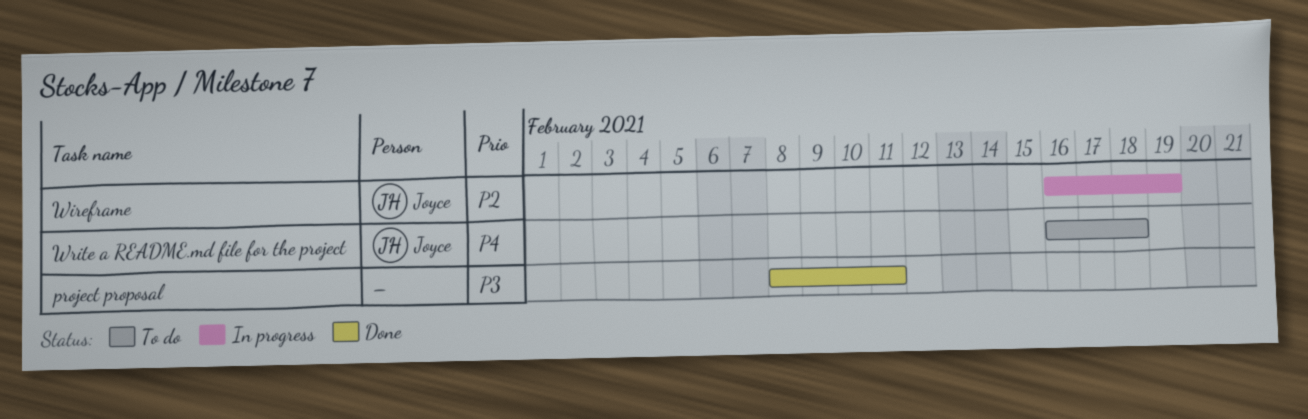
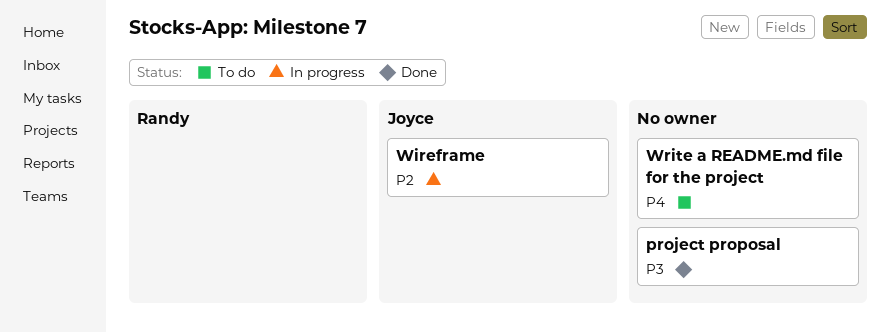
Write a README.md file for the project, owner: Joyce -> none

